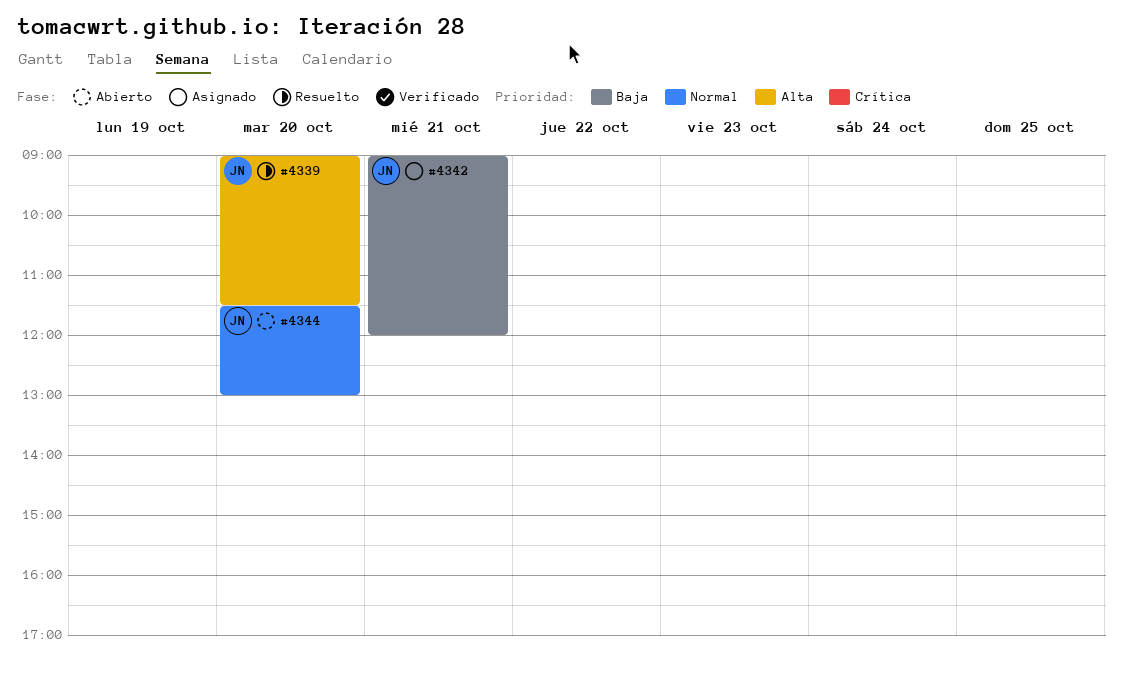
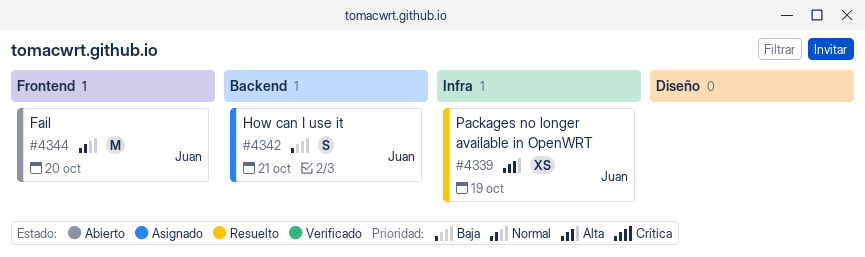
#4339, day: Oct 20 -> Oct 19

